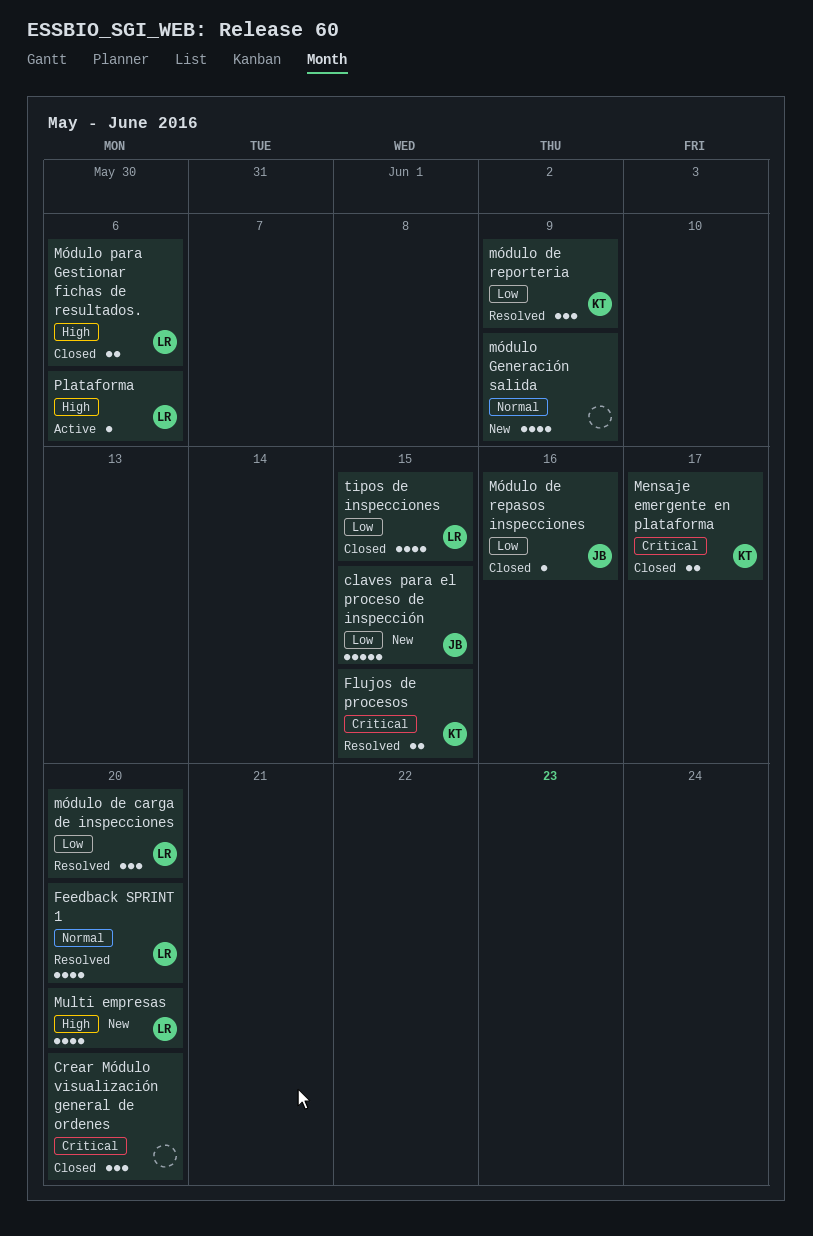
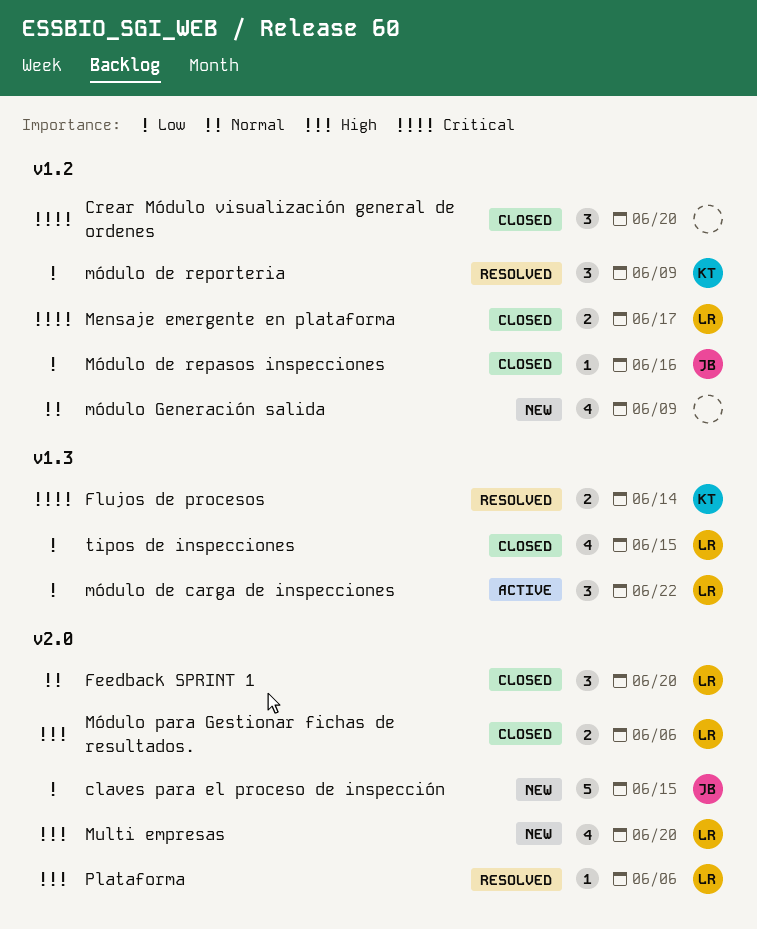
Feedback SPRINT 1, status: Resolved -> Closed
Feedback SPRINT 1, estimate: 4 -> 3
Flujos de procesos, due: Jun 15 -> Jun 14
Mensaje emergente en plataforma, owner: KT -> LR
módulo de carga de inspecciones, status: Resolved -> Active
módulo de carga de inspecciones, due: Jun 20 -> Jun 22
Plataforma, status: Active -> Resolved

